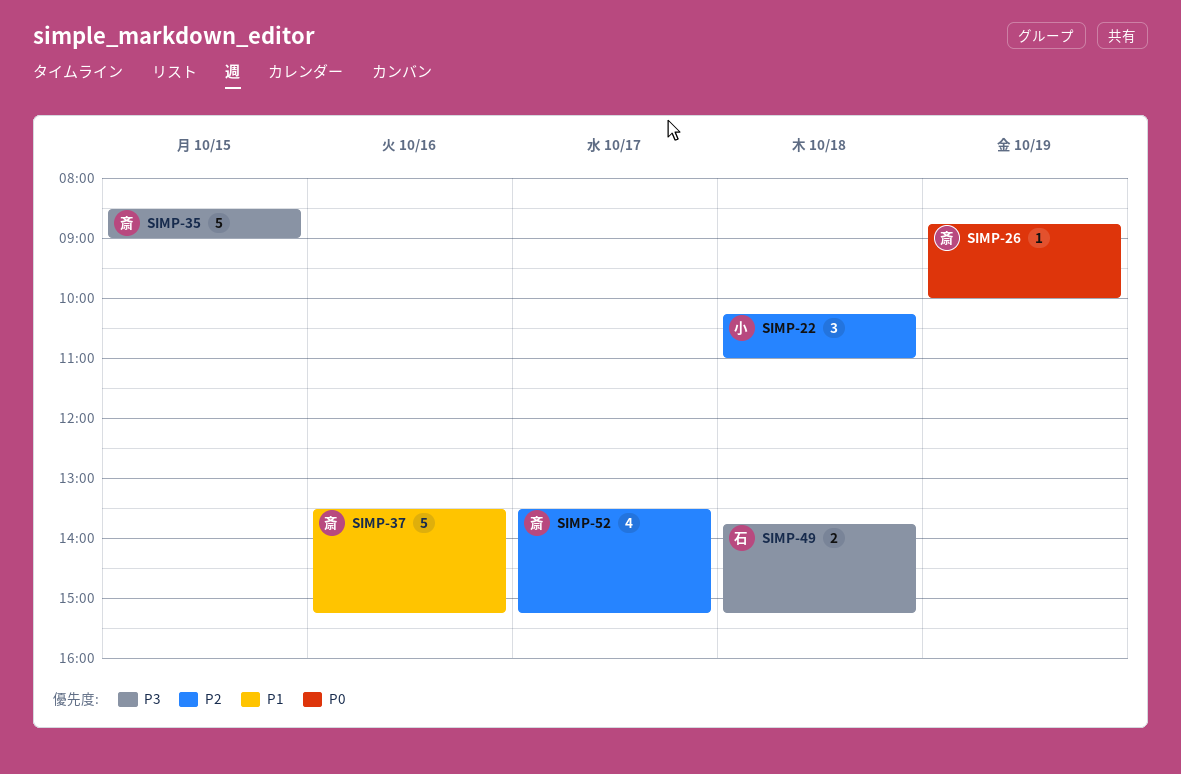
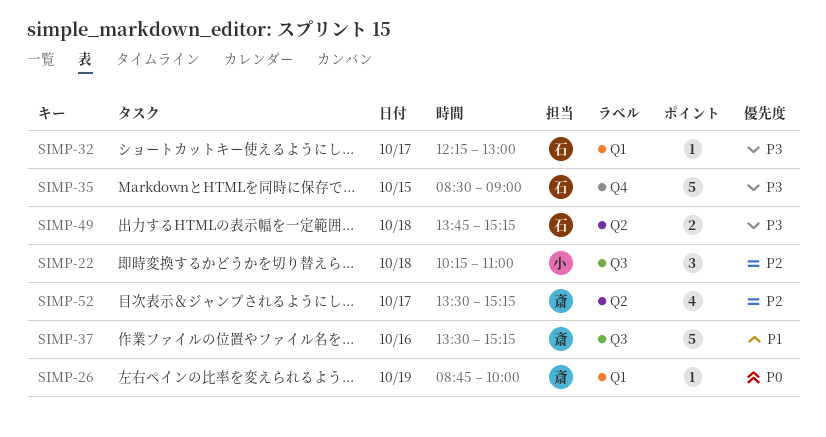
SIMP-32: none -> present
SIMP-35, owner: 斎 -> 石

